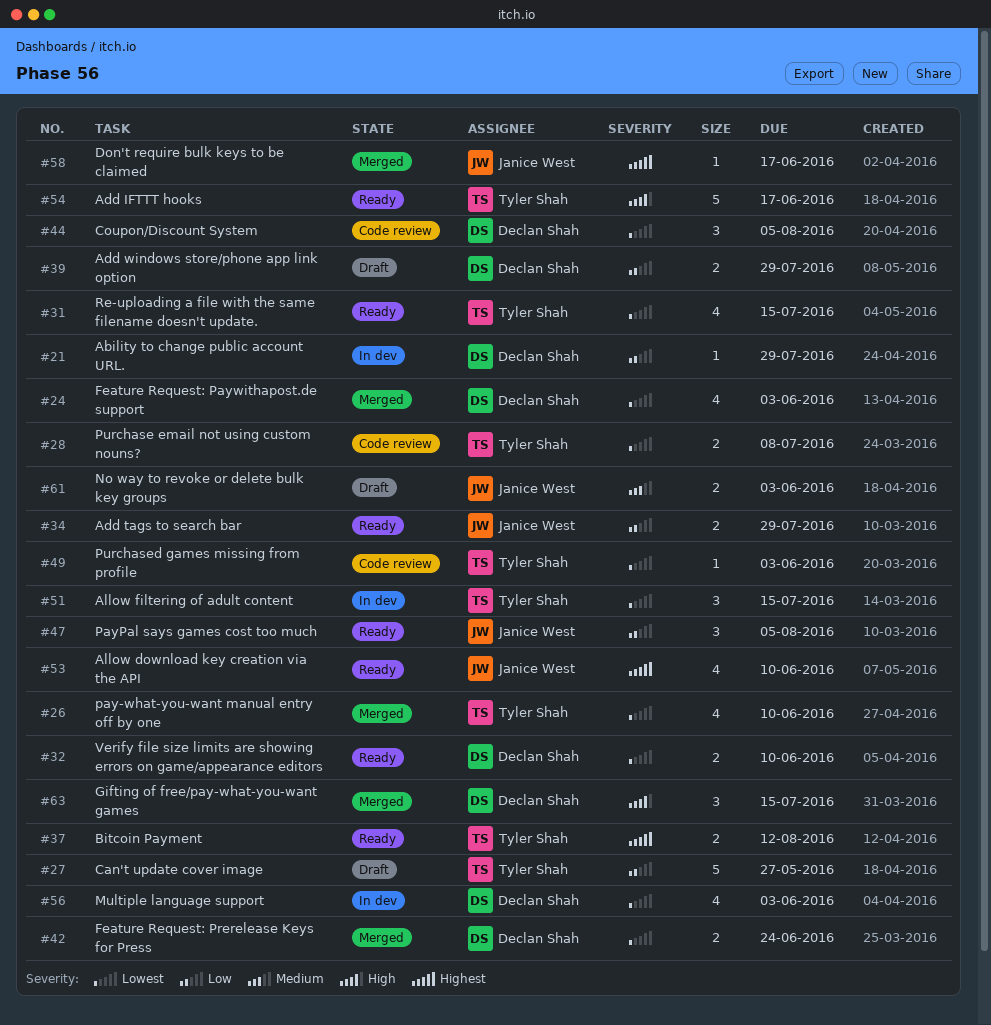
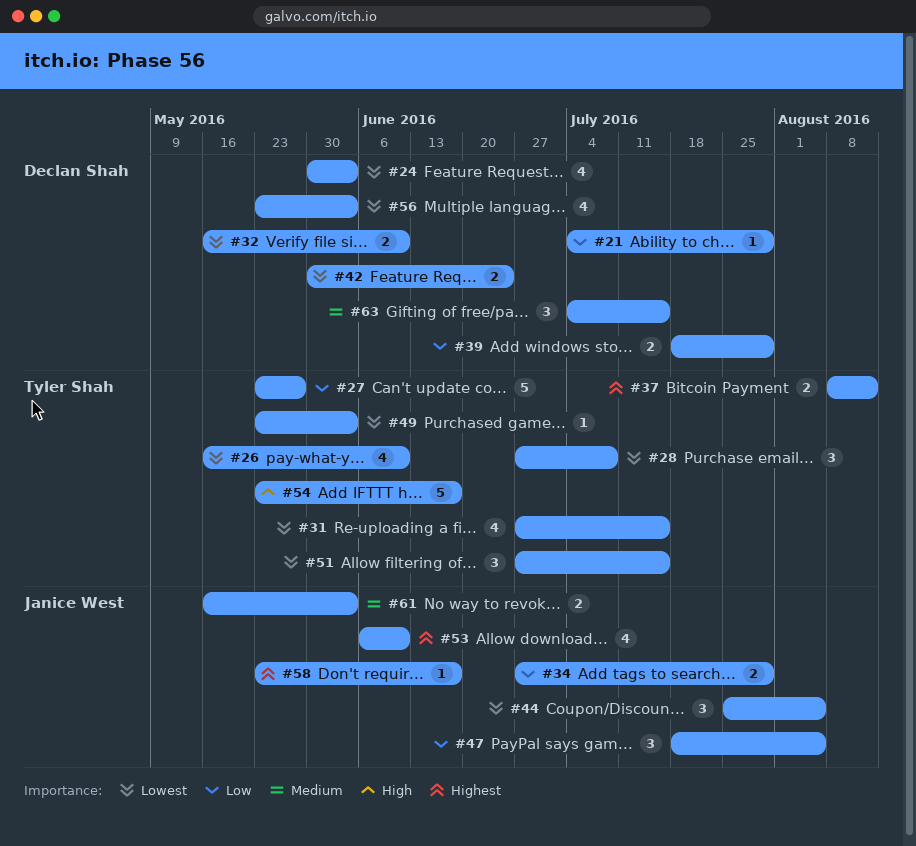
#28, estimate: 2 -> 3
#44, owner: Declan Shah -> Janice West
#63, priority: High -> Medium

